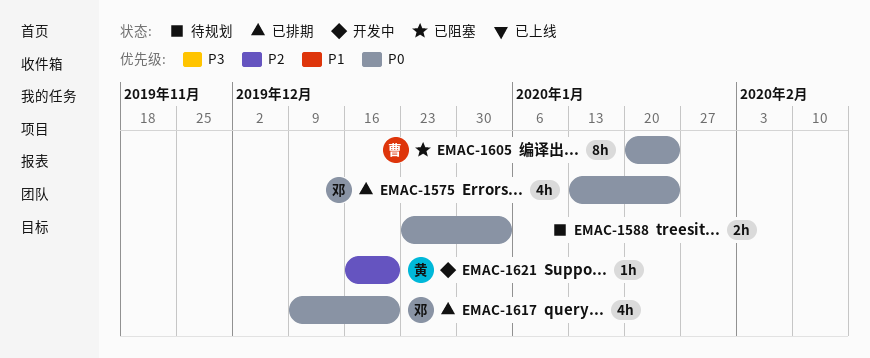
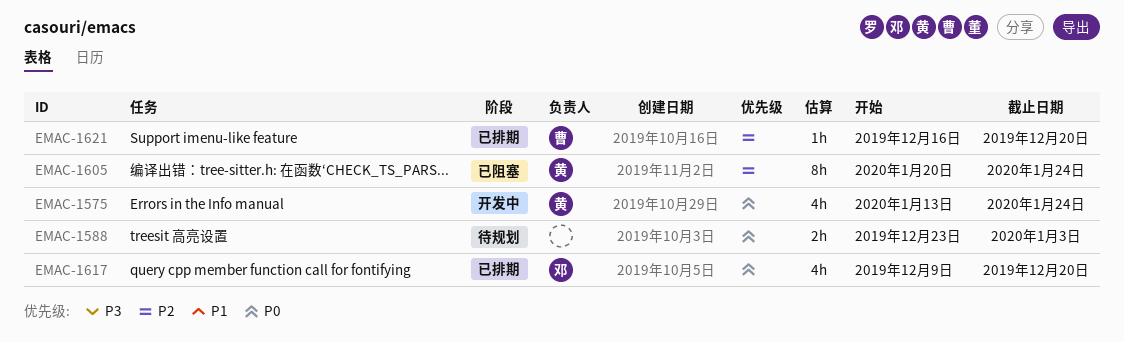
EMAC-1575, status: 已排期 -> 开发中
EMAC-1575, owner: 邓 -> 黄
EMAC-1605, owner: 曹 -> 黄
EMAC-1605, priority: P0 -> P2
EMAC-1621, status: 开发中 -> 已排期
EMAC-1621, owner: 黄 -> 曹

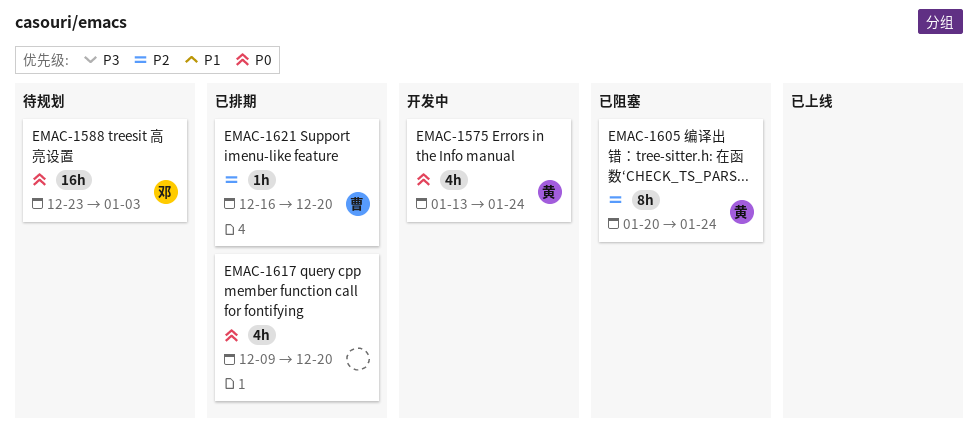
EMAC-1588, owner: none -> 邓
EMAC-1588, estimate: 2h -> 16h
EMAC-1617, owner: 邓 -> none

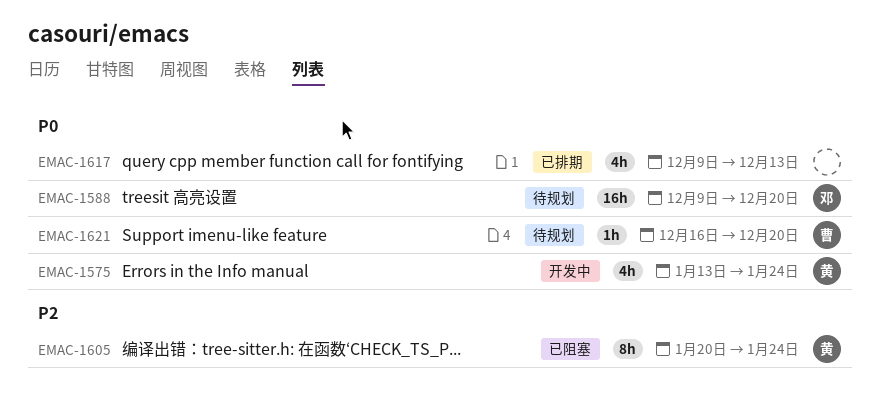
EMAC-1588, start: Dec 23 -> Dec 9
EMAC-1588, due: Jan 3 -> Dec 20
EMAC-1617, due: Dec 20 -> Dec 13
EMAC-1621, status: 已排期 -> 待规划
EMAC-1621, priority: P2 -> P0

